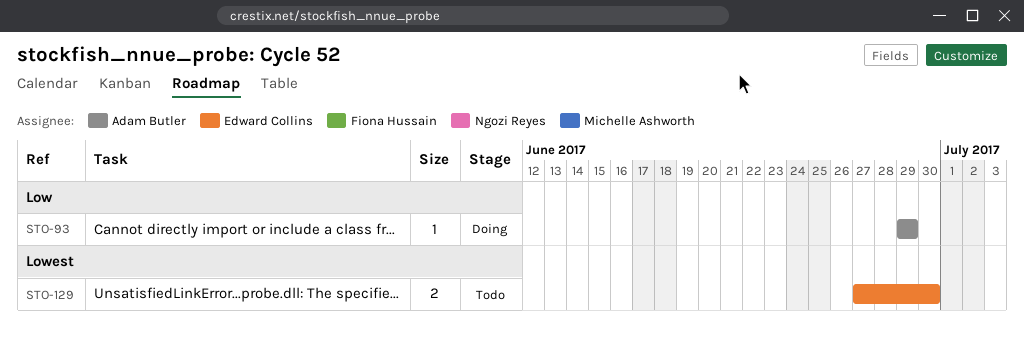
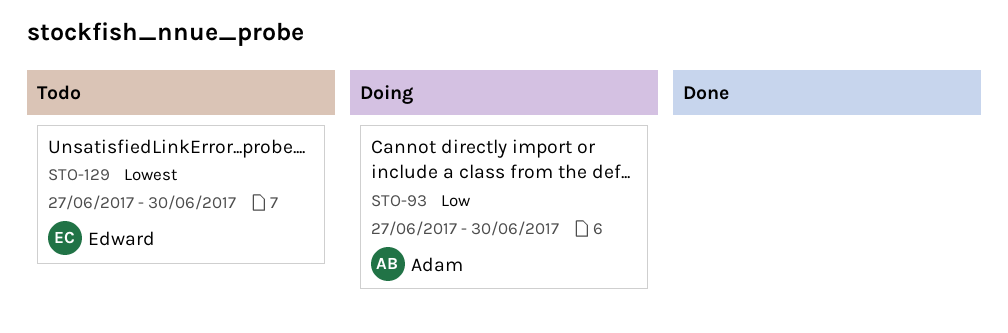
STO-93, start: Jun 29 -> Jun 27
STO-93, due: Jun 29 -> Jun 30

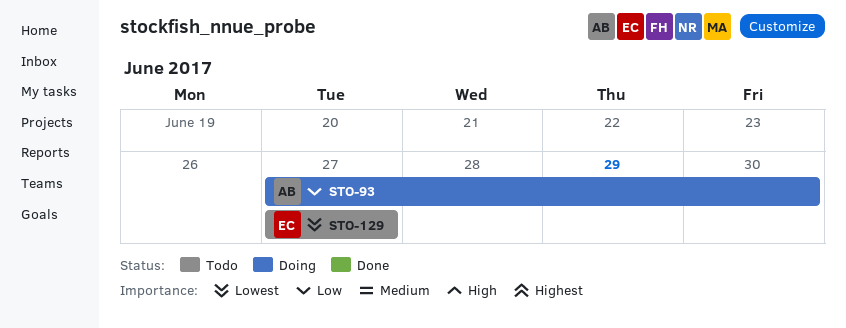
STO-129, due: Jun 30 -> Jun 27

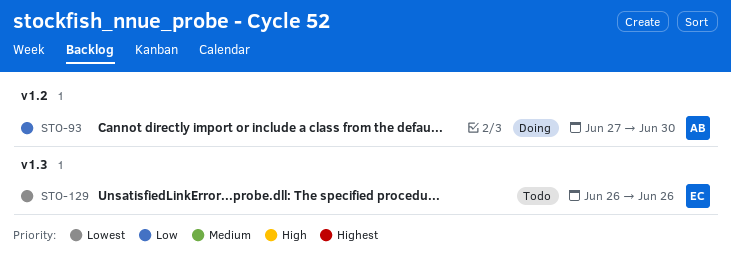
STO-129, start: Jun 27 -> Jun 26
STO-129, due: Jun 27 -> Jun 26

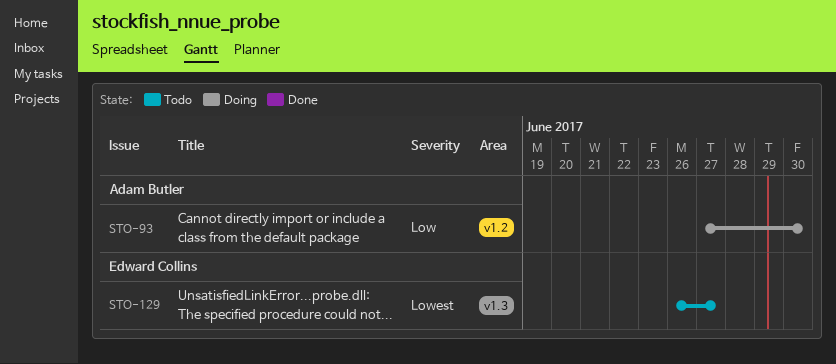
STO-129, due: Jun 26 -> Jun 27

